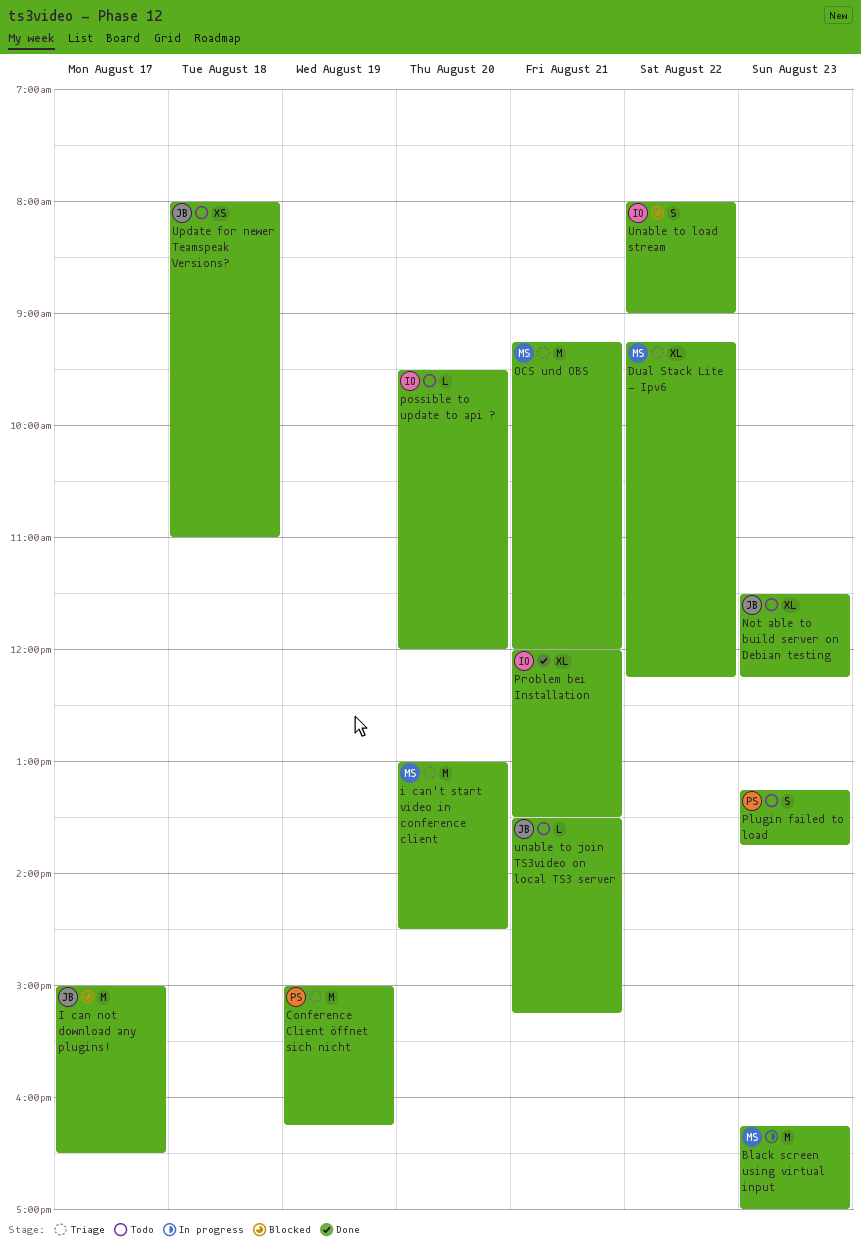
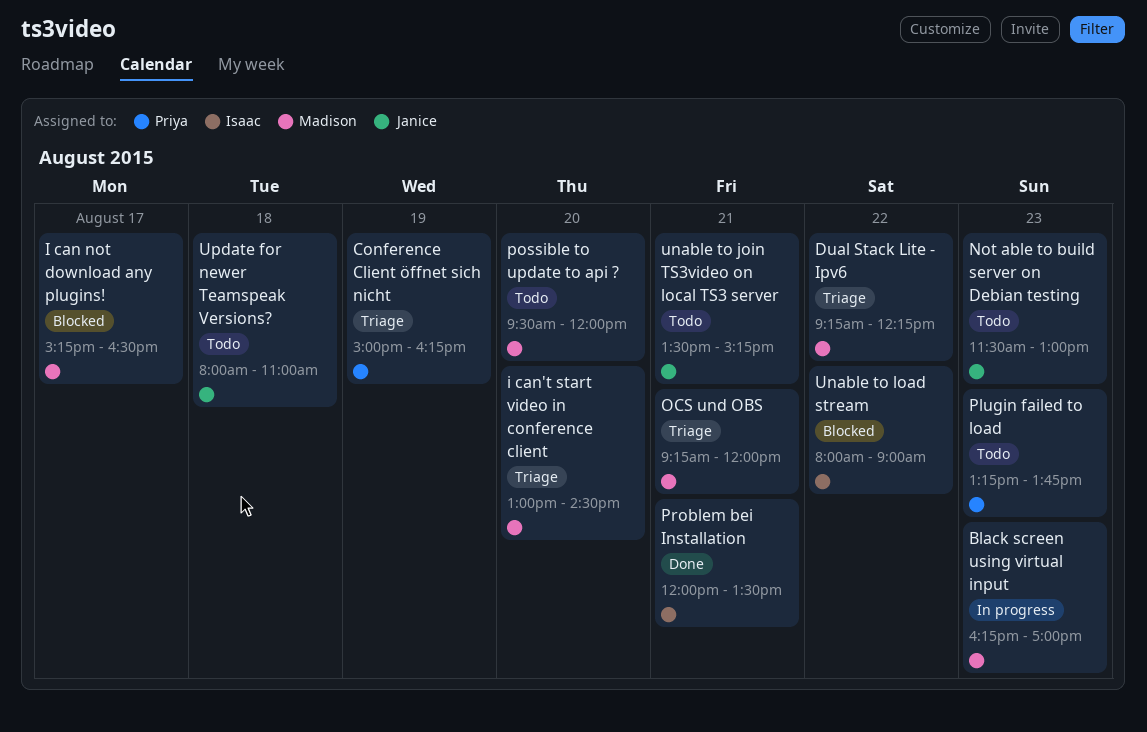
I can not download any plugins!, owner: Janice -> Madison
I can not download any plugins!, begins: 15:00 -> 15:15
Not able to build server on Debian testing, ends: 12:15 -> 13:00
possible to update to api ?, owner: Isaac -> Madison

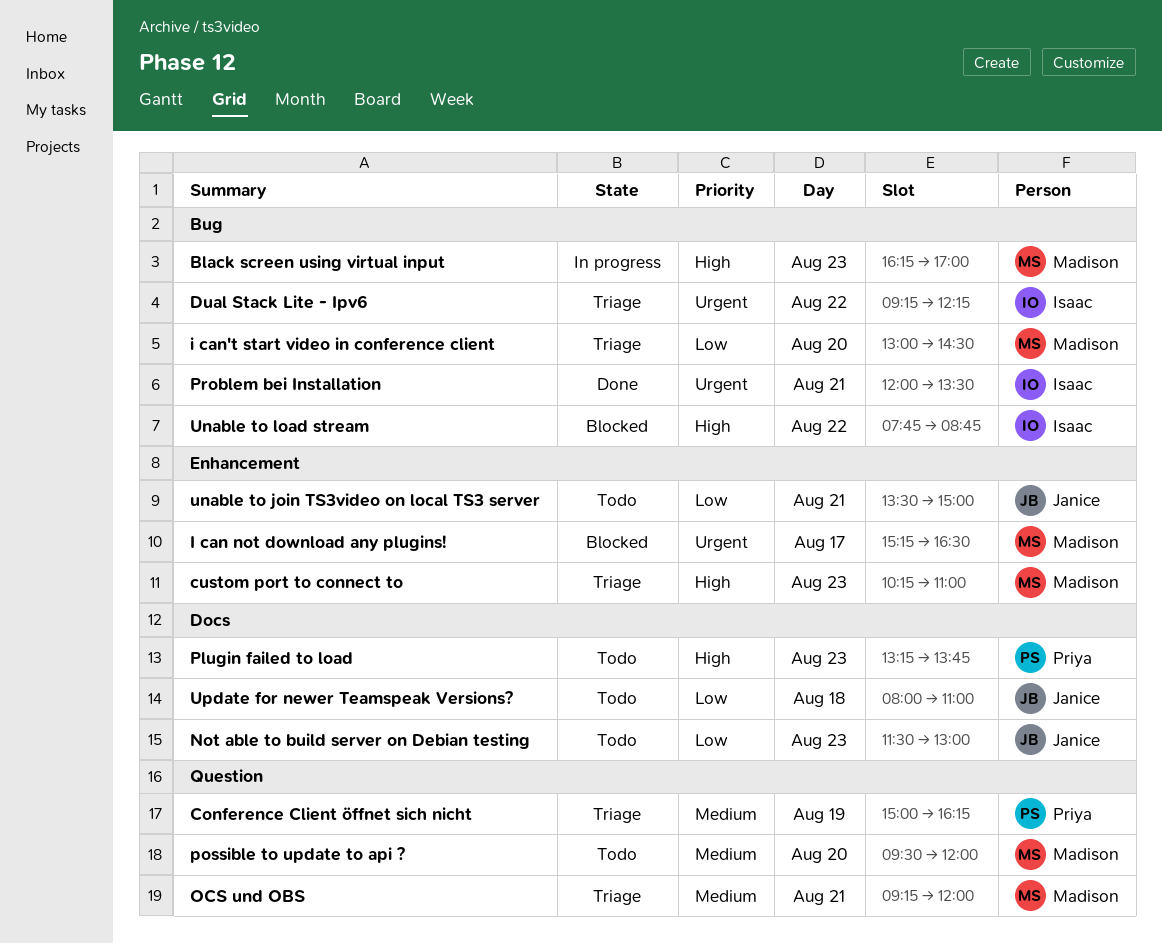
custom port to connect to: none -> present
Dual Stack Lite - Ipv6, owner: Madison -> Isaac
unable to join TS3video on local TS3 server, ends: 15:15 -> 15:00
Unable to load stream, begins: 08:00 -> 07:45
Unable to load stream, ends: 09:00 -> 08:45

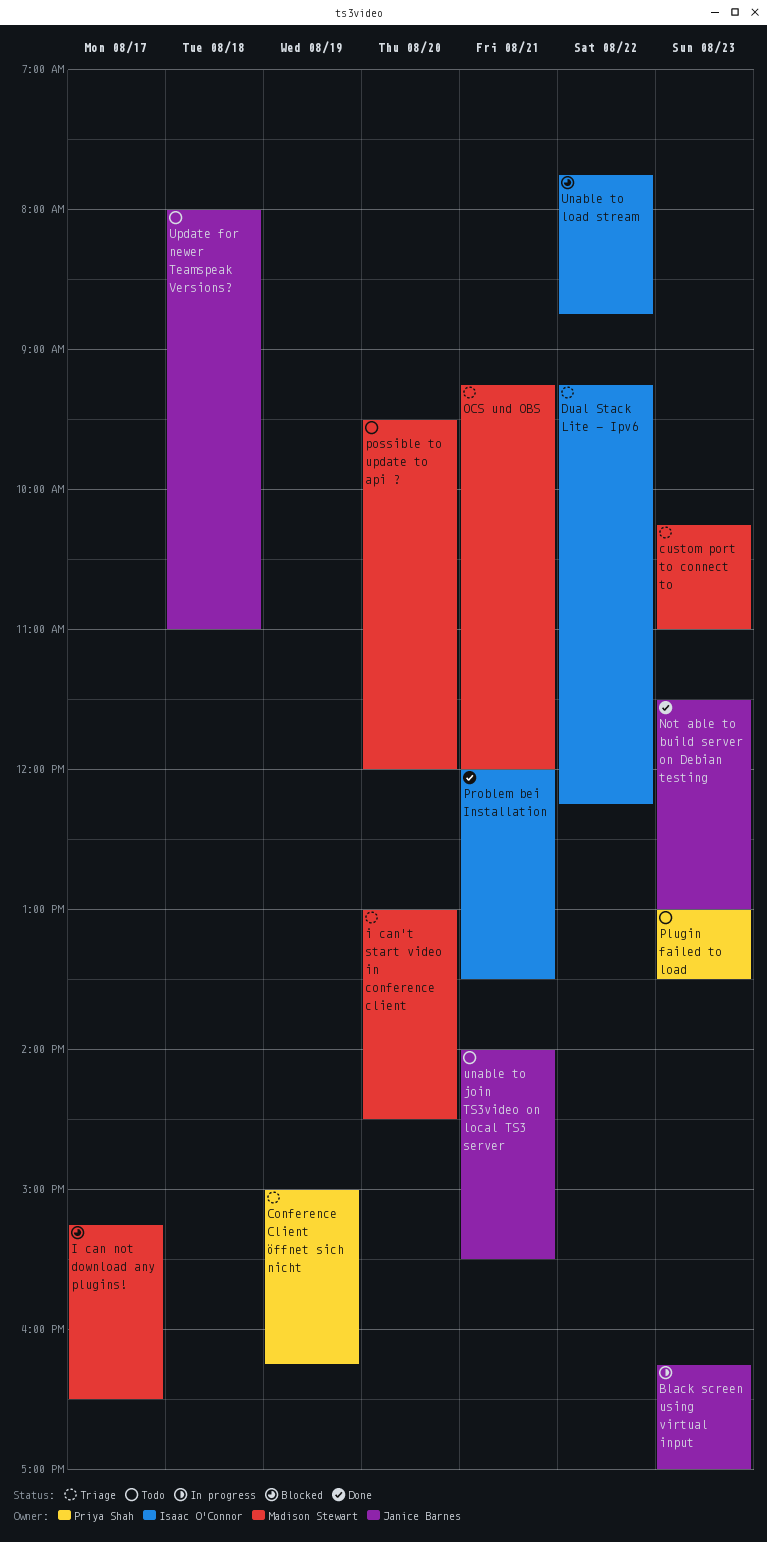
Black screen using virtual input, owner: Madison Stewart -> Janice Barnes
Not able to build server on Debian testing, status: Todo -> Done
Plugin failed to load, begins: 13:15 -> 13:00
Plugin failed to load, ends: 13:45 -> 13:30
unable to join TS3video on local TS3 server, begins: 13:30 -> 14:00
unable to join TS3video on local TS3 server, ends: 15:00 -> 15:30

